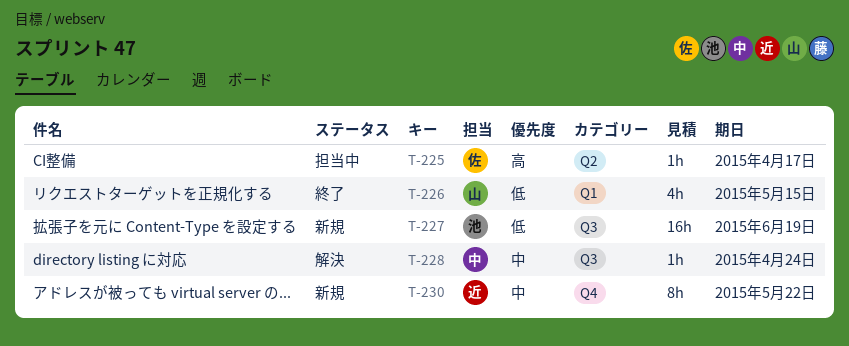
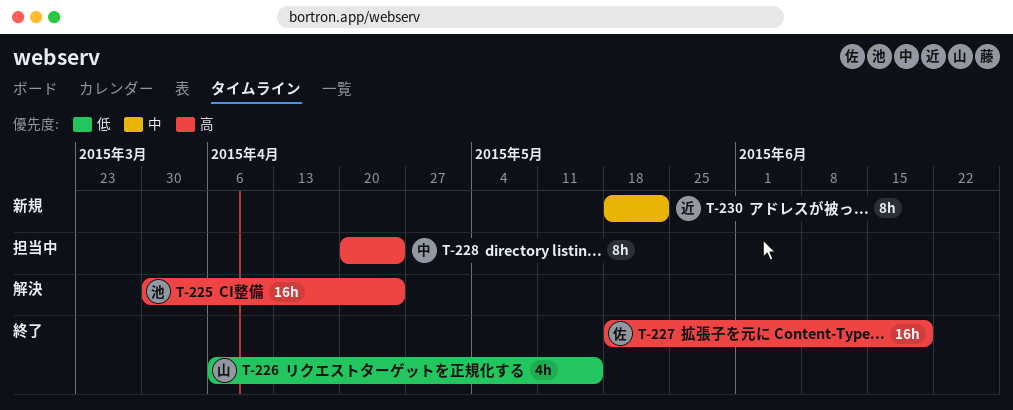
T-225, status: 担当中 -> 解決
T-225, owner: 佐 -> 池
T-225, estimate: 1h -> 16h
T-225, due: Apr 17 -> Apr 24
T-227, status: 新規 -> 終了
T-227, owner: 池 -> 佐
T-227, priority: 低 -> 高
T-228, status: 解決 -> 担当中
T-228, priority: 中 -> 高
T-228, estimate: 1h -> 8h

